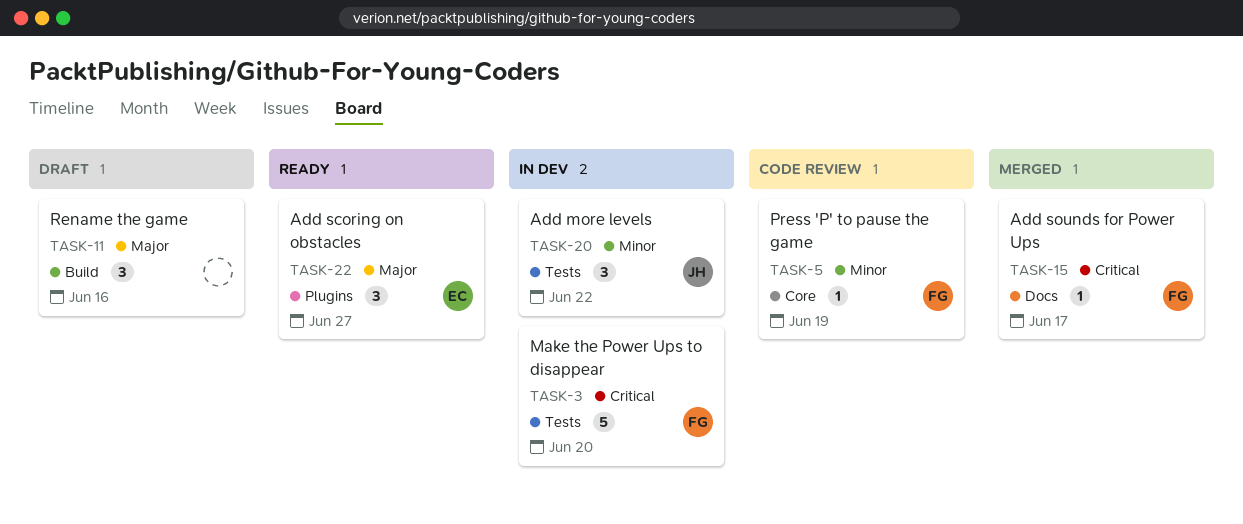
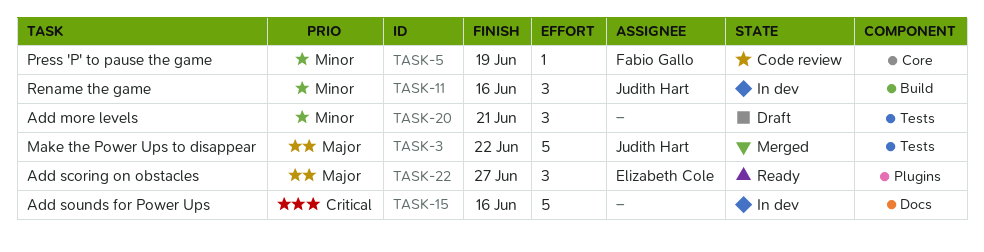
TASK-3, status: In dev -> Merged
TASK-3, owner: Fabio Gallo -> Judith Hart
TASK-3, priority: Critical -> Major
TASK-3, due: Jun 20 -> Jun 22
TASK-11, status: Draft -> In dev
TASK-11, owner: none -> Judith Hart
TASK-11, priority: Major -> Minor
TASK-15, status: Merged -> In dev
TASK-15, owner: Fabio Gallo -> none
TASK-15, estimate: 1 -> 5
TASK-15, due: Jun 17 -> Jun 16
TASK-20, status: In dev -> Draft
TASK-20, owner: Judith Hart -> none
TASK-20, due: Jun 22 -> Jun 21

